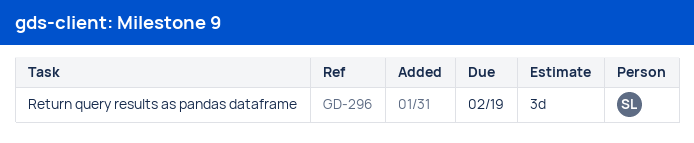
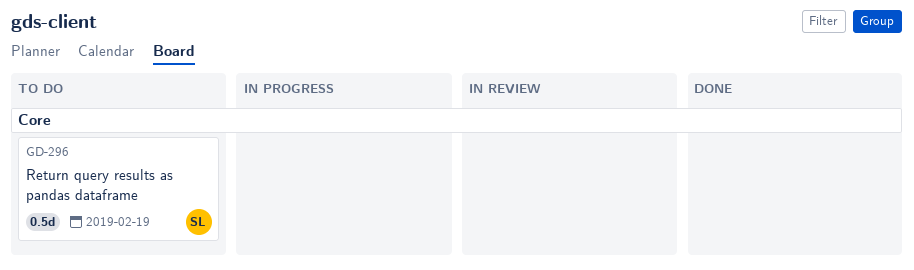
GD-296, estimate: 3d -> 0.5d

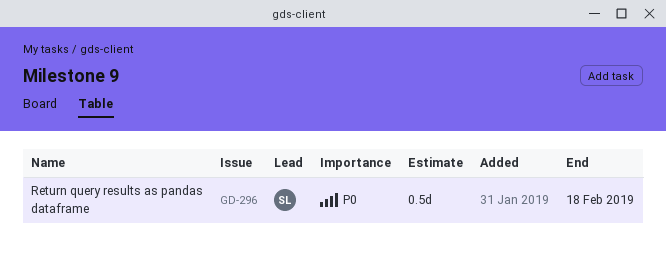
GD-296, due: Feb 19 -> Feb 18

